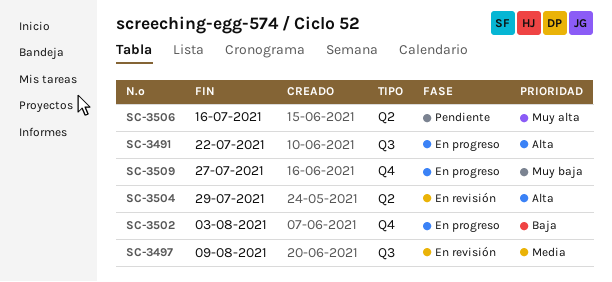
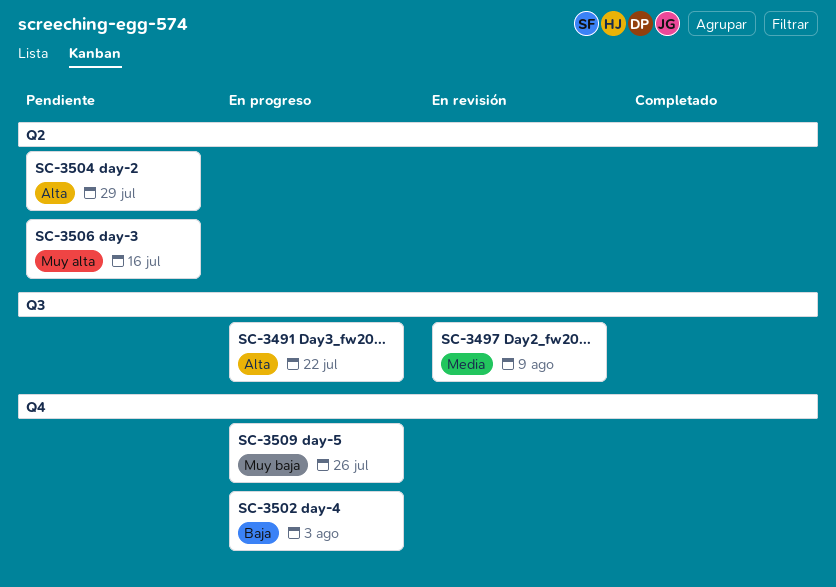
SC-3504, status: En revisión -> Pendiente
SC-3509, due: Jul 27 -> Jul 26

